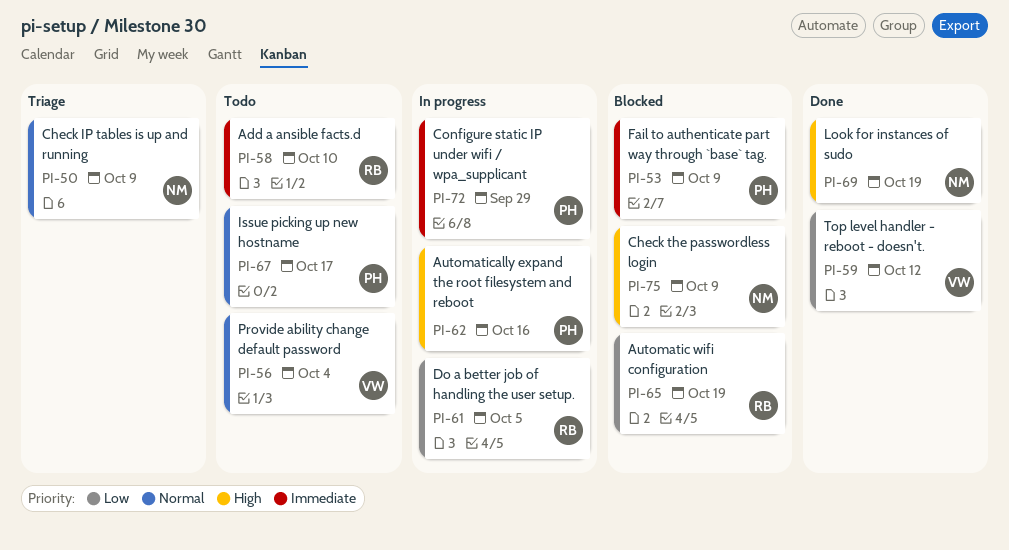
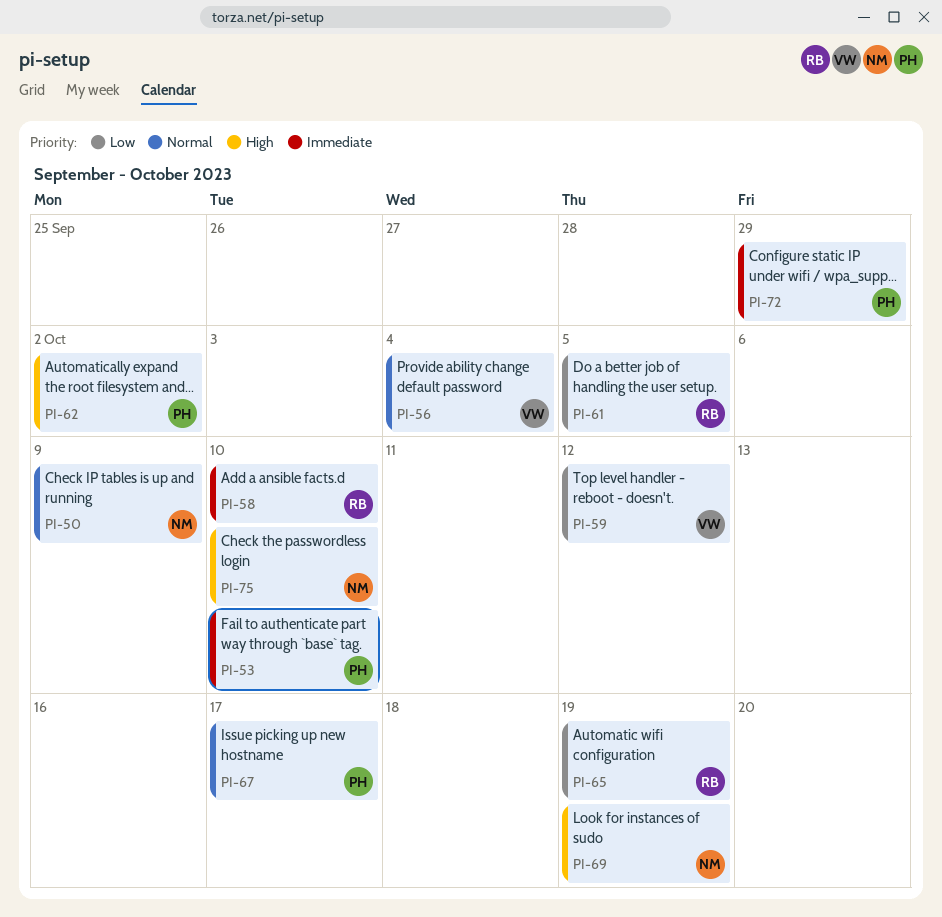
PI-53, due: Oct 9 -> Oct 10
PI-62, due: Oct 16 -> Oct 2
PI-75, due: Oct 9 -> Oct 10

